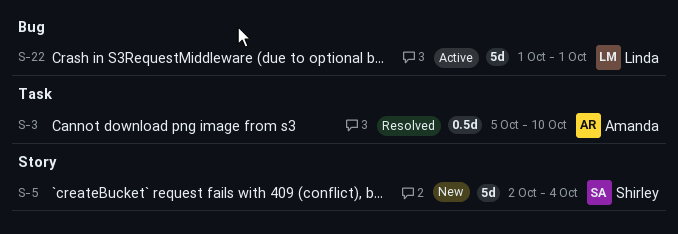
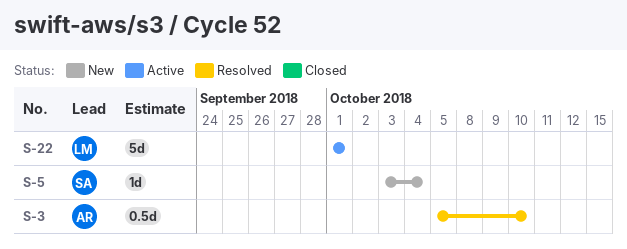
S-5, estimate: 5d -> 1d
S-5, start: Oct 2 -> Oct 3

